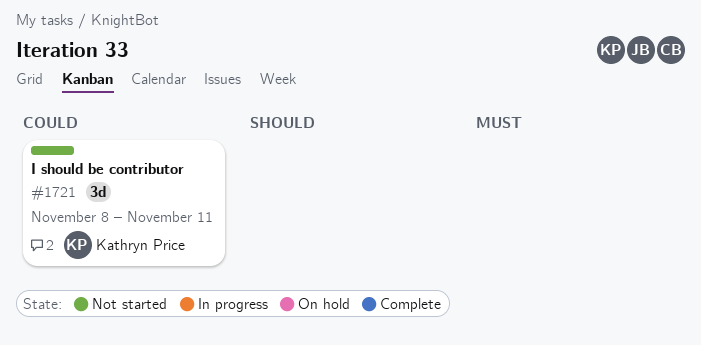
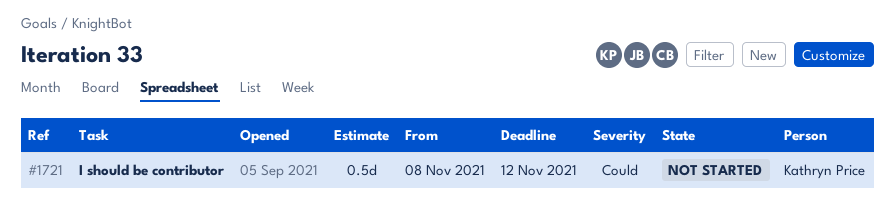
#1721, estimate: 3d -> 0.5d
#1721, due: Nov 11 -> Nov 12

